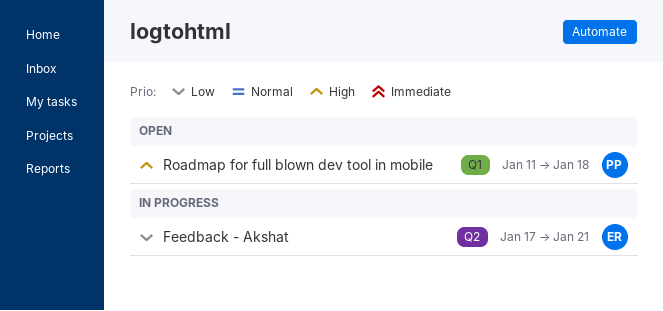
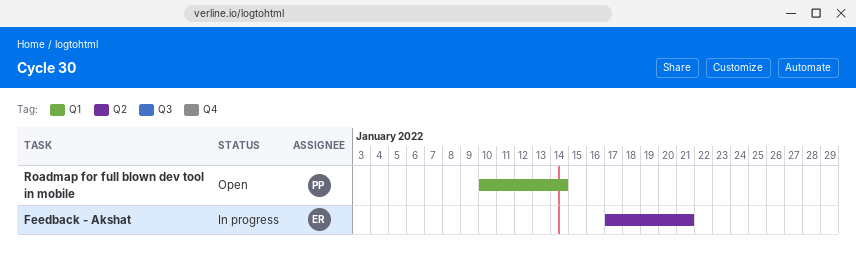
Roadmap for full blown dev tool in mobile, start: Jan 11 -> Jan 10
Roadmap for full blown dev tool in mobile, due: Jan 18 -> Jan 14

